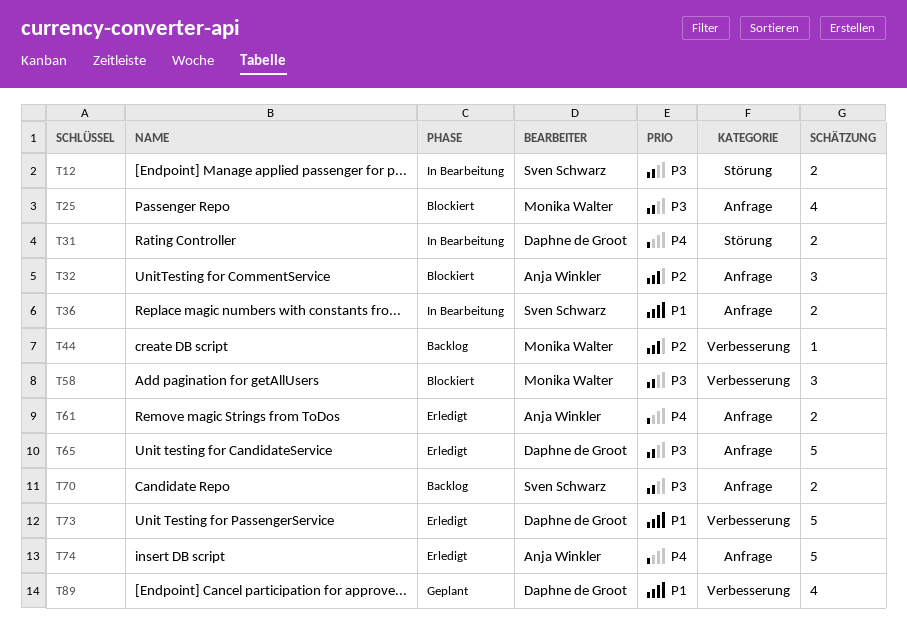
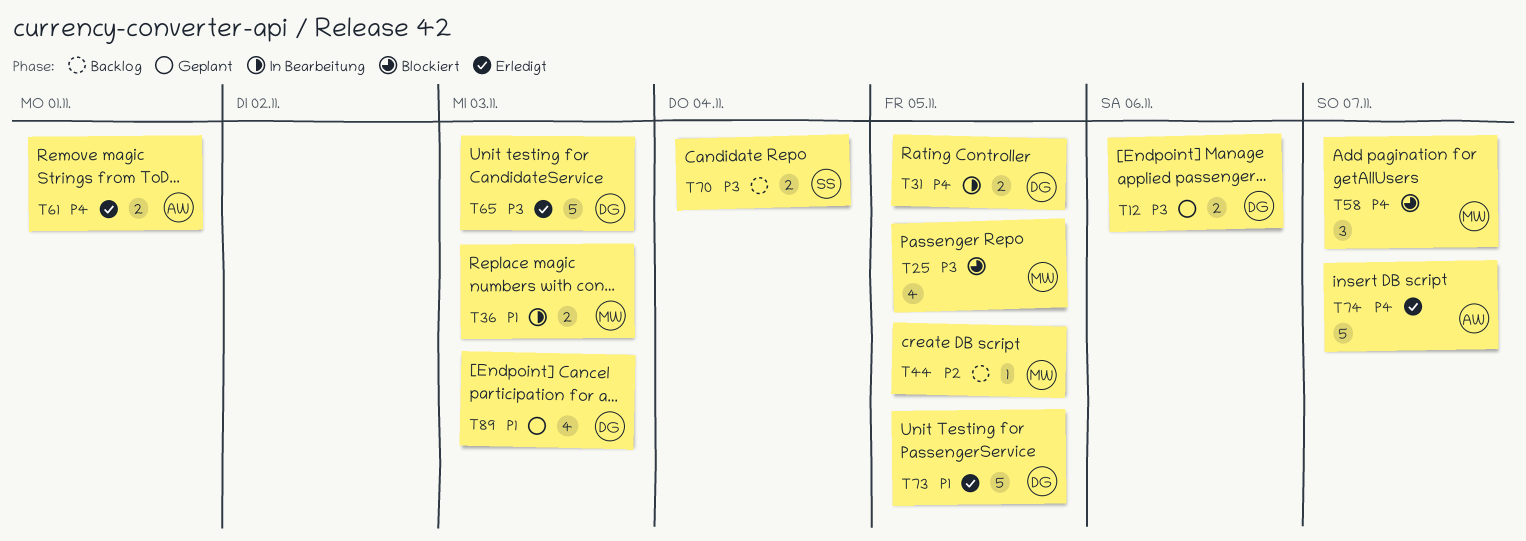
T12, status: In Bearbeitung -> Geplant
T12, owner: Sven Schwarz -> Daphne de Groot
T32: present -> none
T36, owner: Sven Schwarz -> Monika Walter
T58, priority: P3 -> P4

